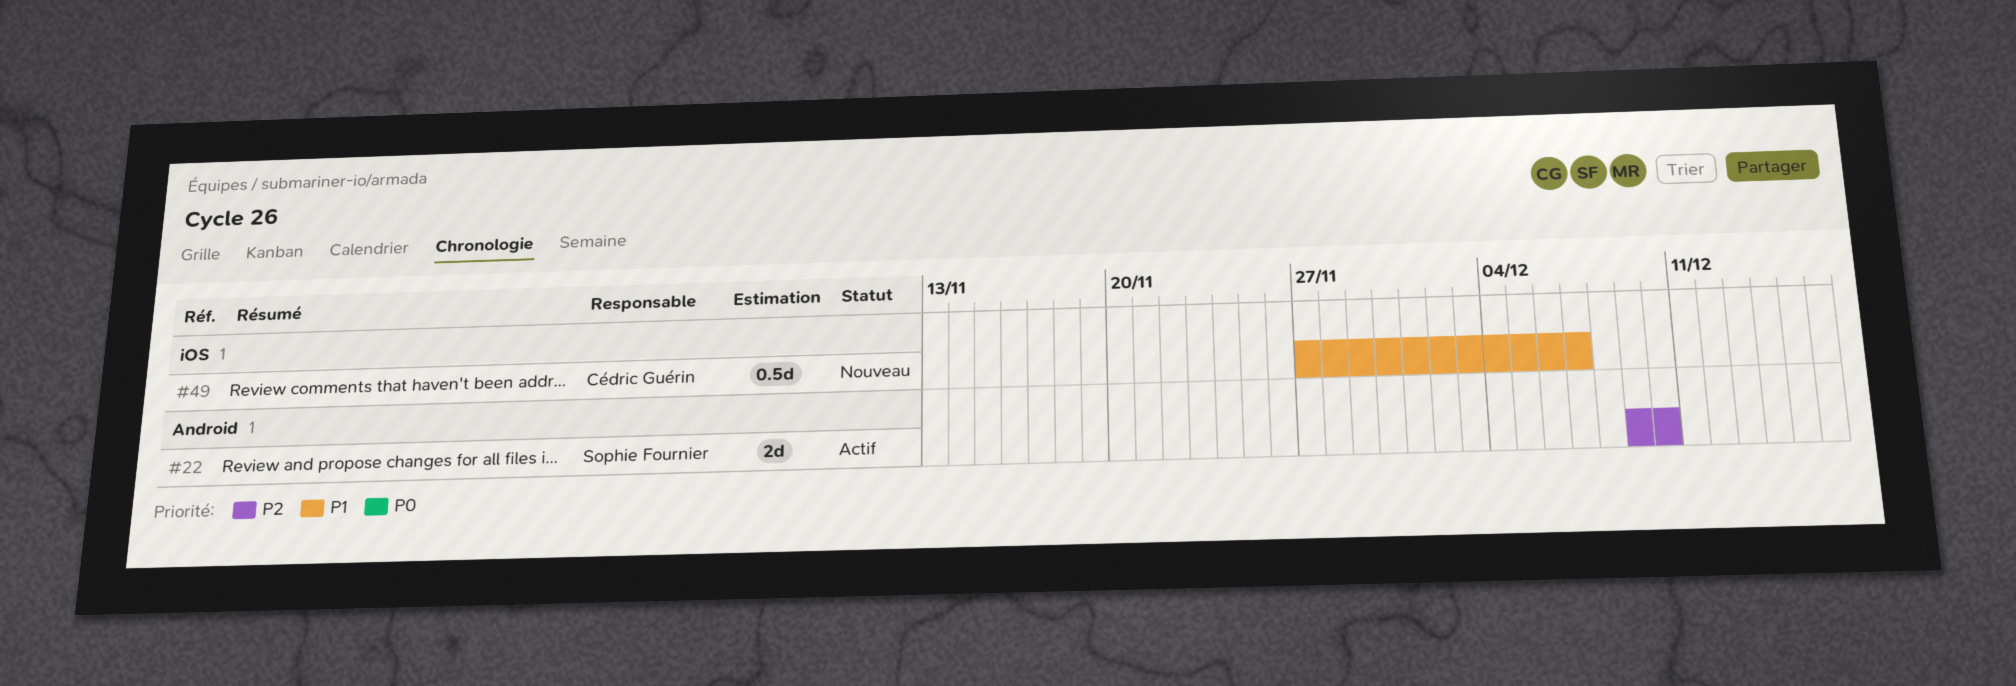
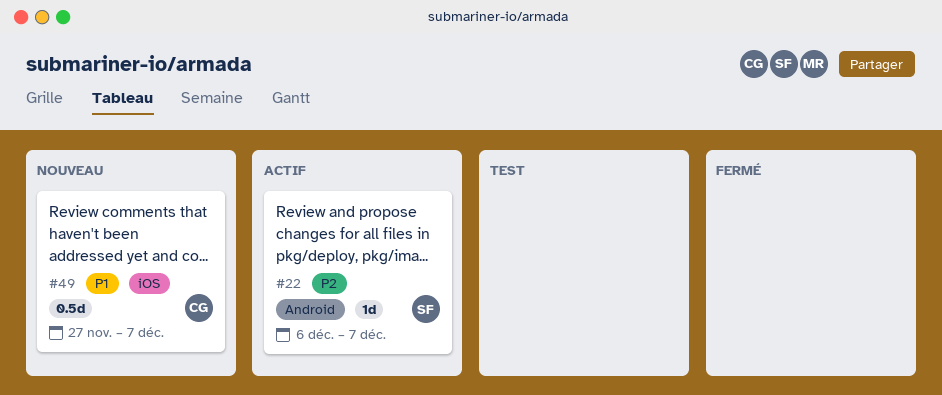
#22, estimate: 2d -> 1d
#22, start: Dec 9 -> Dec 6
#22, due: Dec 10 -> Dec 7

